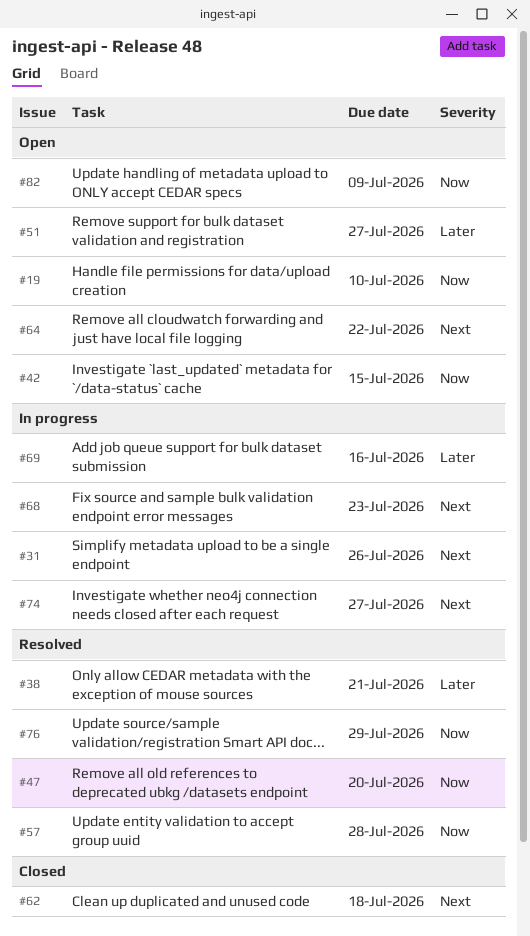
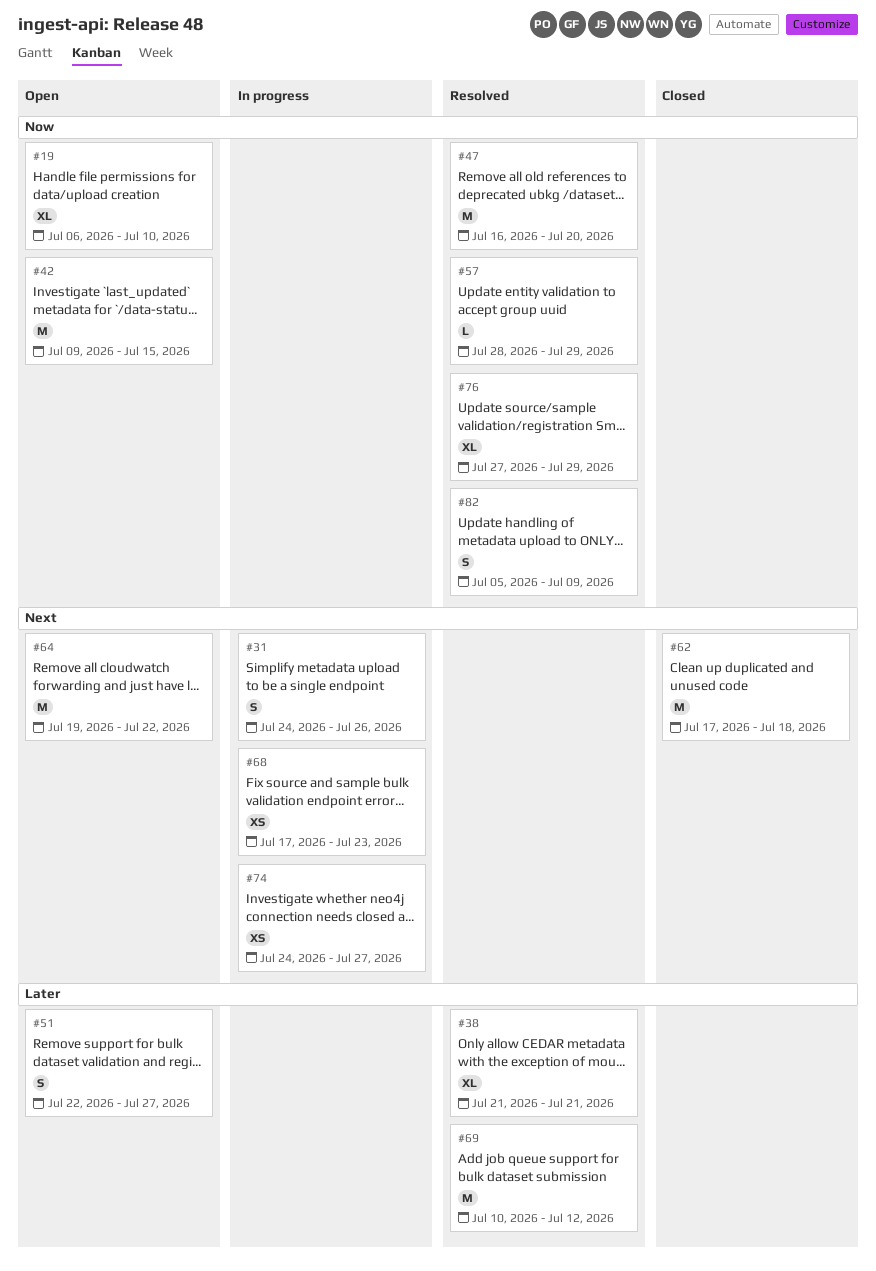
#57, due: Jul 28 -> Jul 29
#69, status: In progress -> Resolved
#69, due: Jul 16 -> Jul 12
#82, status: Open -> Resolved

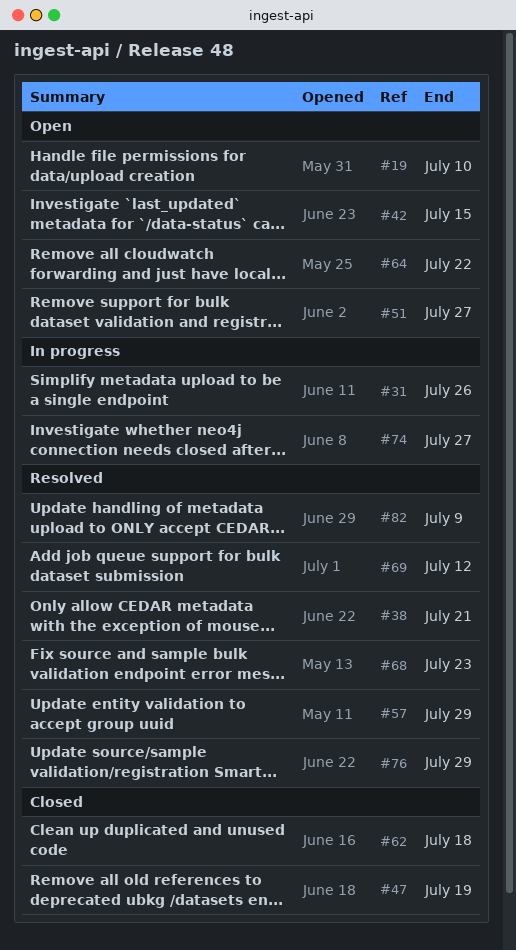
#47, status: Resolved -> Closed
#47, due: Jul 20 -> Jul 19
#68, status: In progress -> Resolved

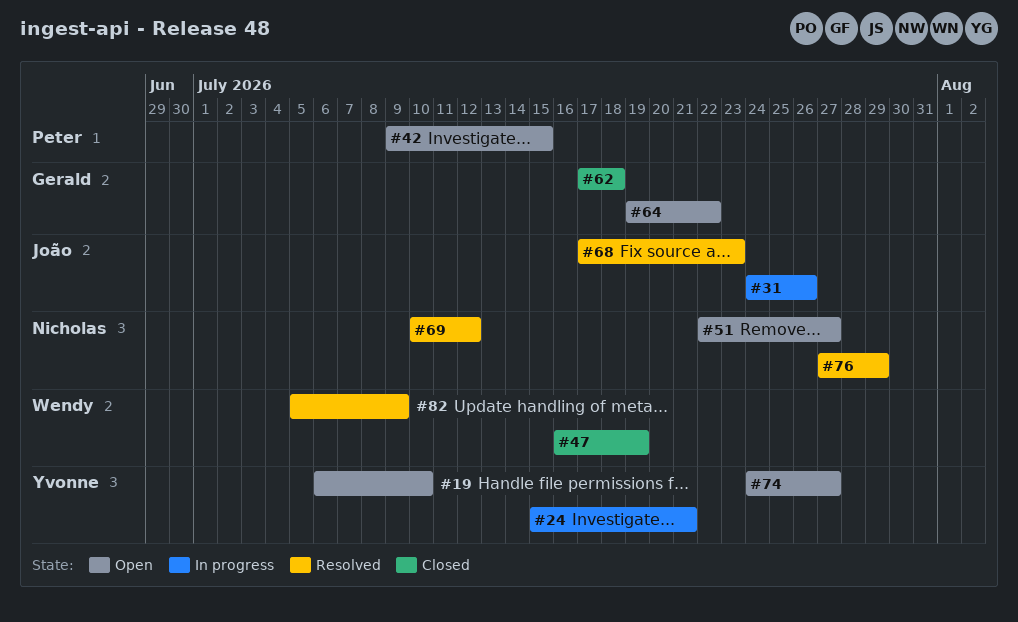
#24: none -> present
#38: present -> none
#57: present -> none
#74, status: In progress -> Open

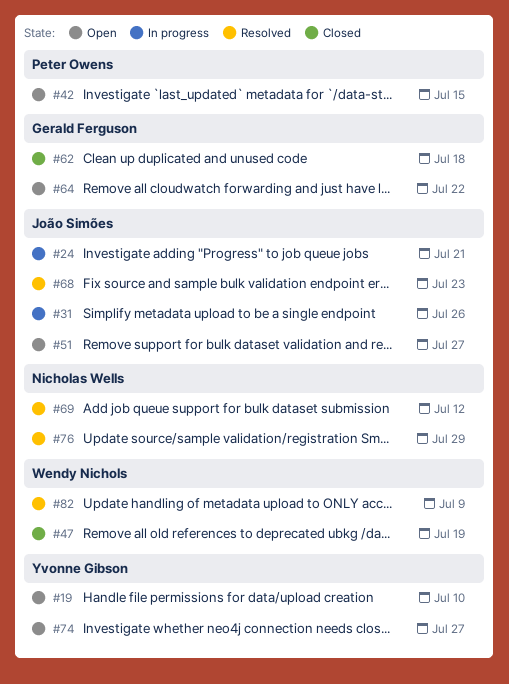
#24, owner: Yvonne Gibson -> João Simões
#51, owner: Nicholas Wells -> João Simões

